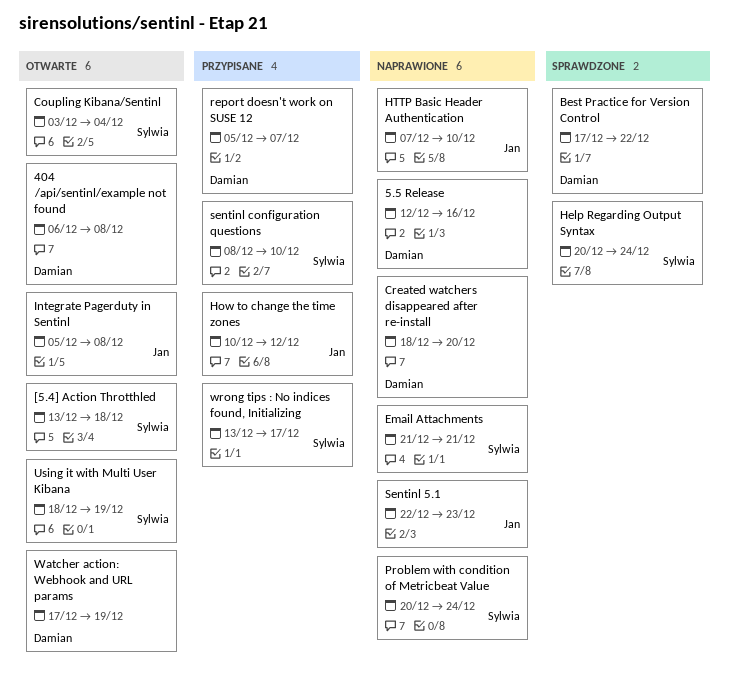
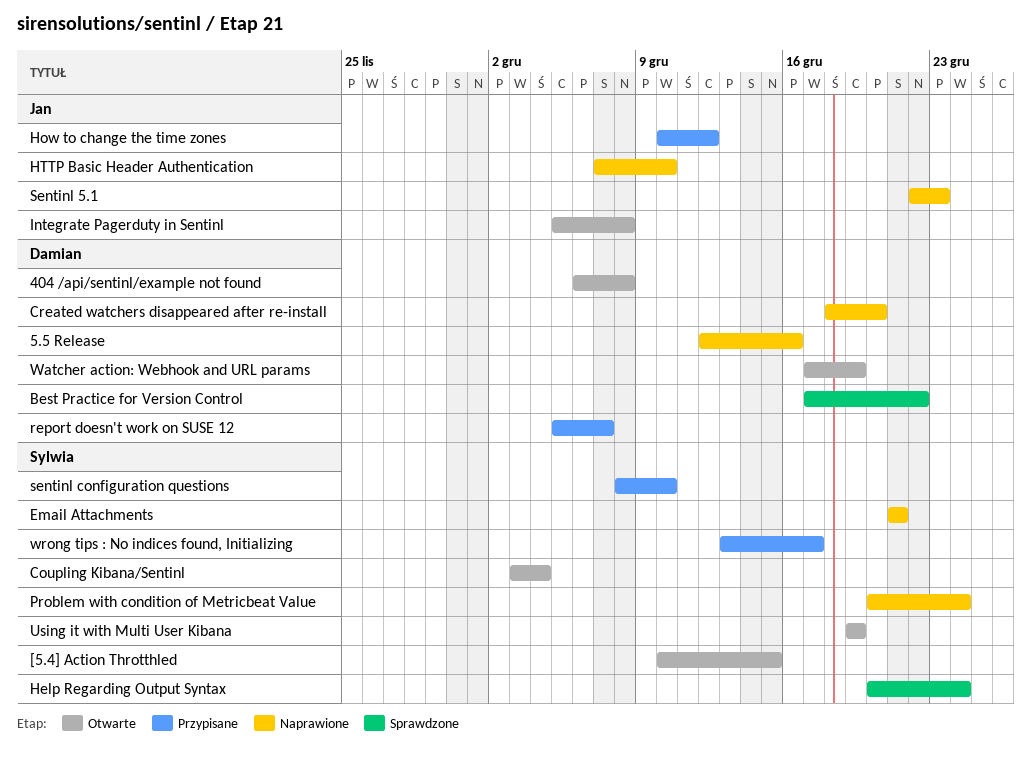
[5.4] Action Throtthled, start: Dec 13 -> Dec 10
[5.4] Action Throtthled, due: Dec 18 -> Dec 15
Using it with Multi User Kibana, start: Dec 18 -> Dec 19

